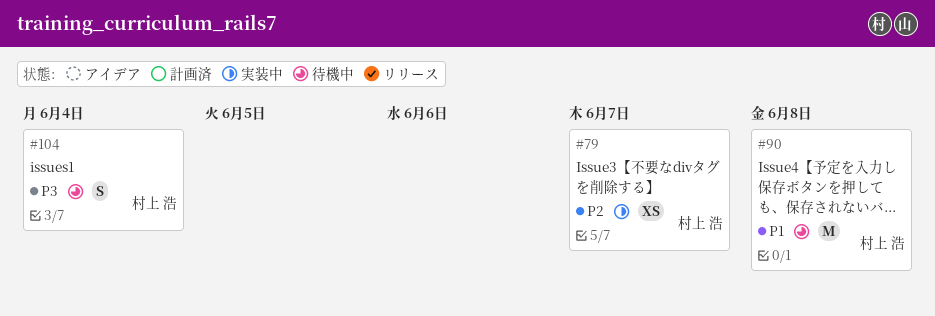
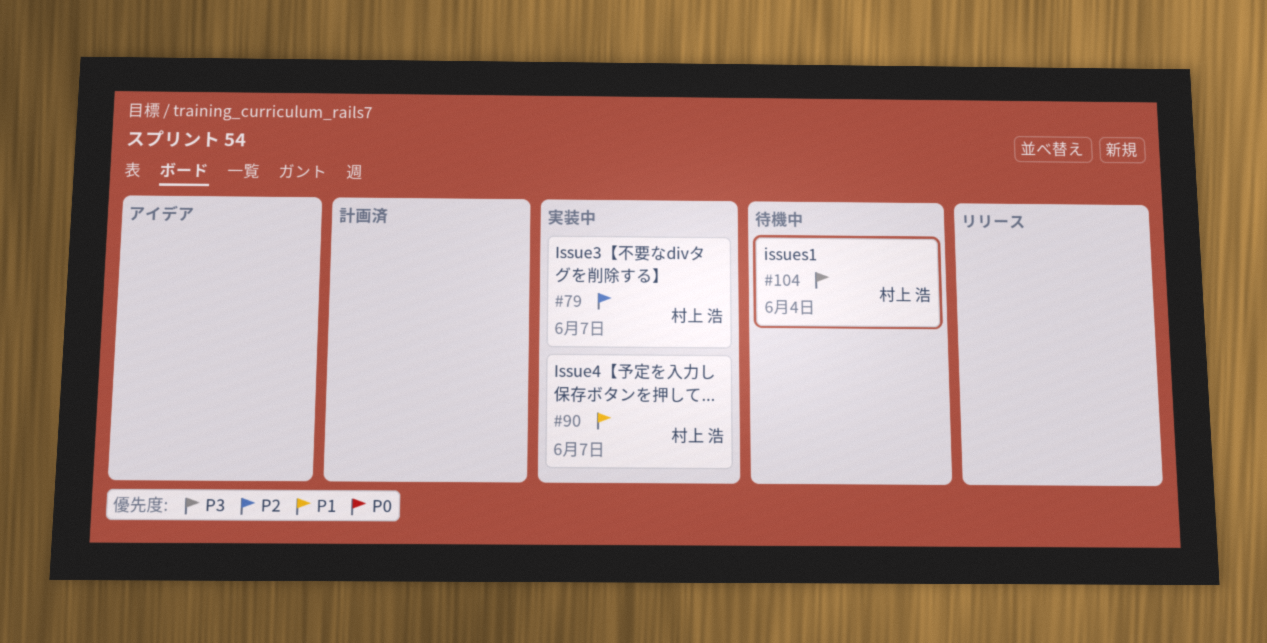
#90, status: 待機中 -> 実装中
#90, due: Jun 8 -> Jun 7

